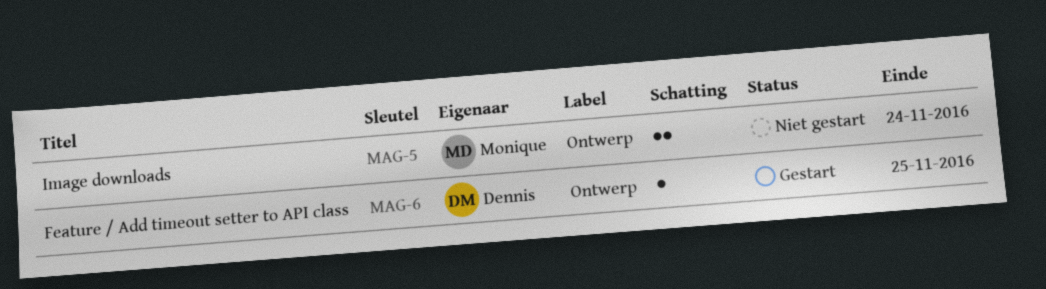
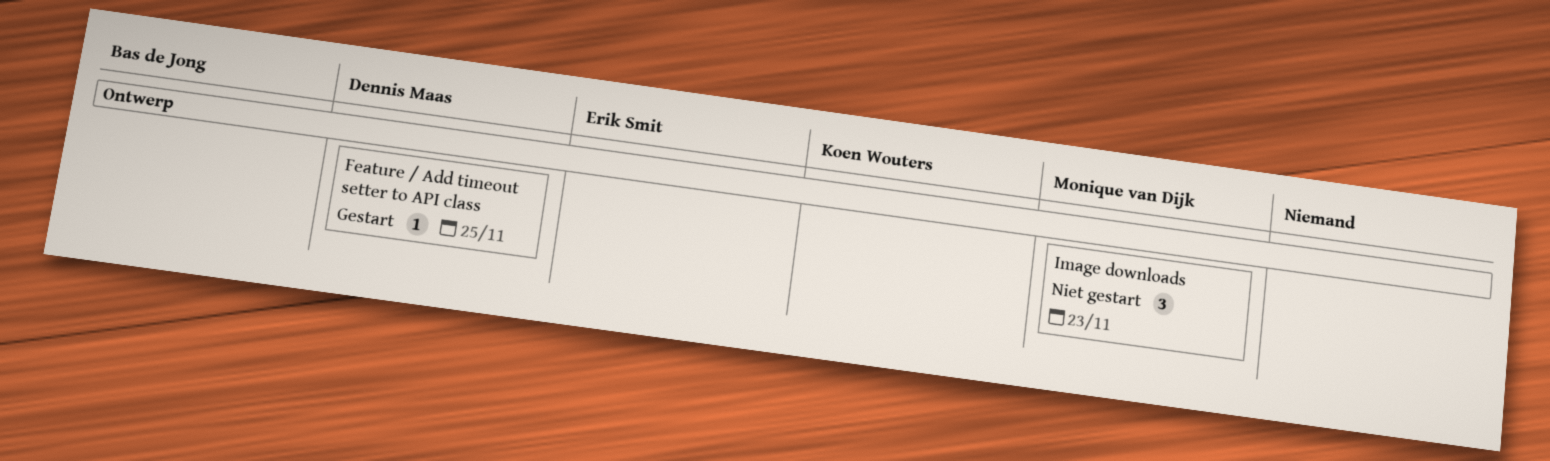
Image downloads, estimate: 2 -> 3
Image downloads, due: Nov 24 -> Nov 23

